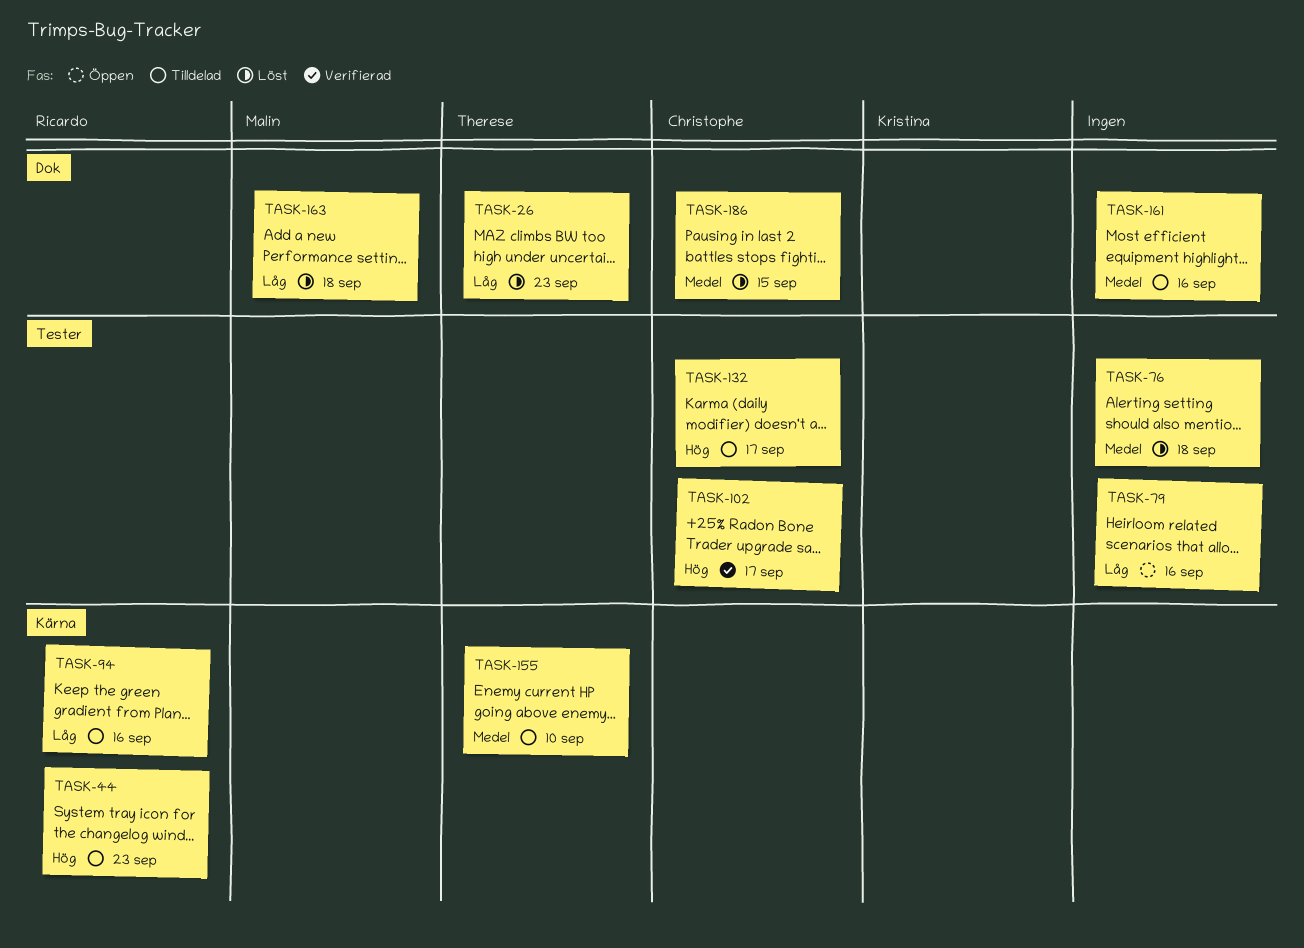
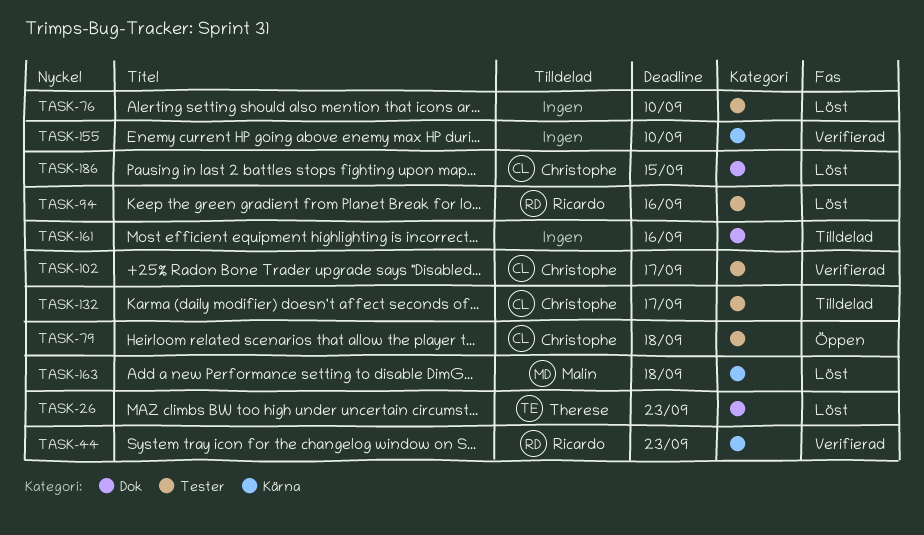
TASK-44, status: Tilldelad -> Verifierad
TASK-76, due: Sep 18 -> Sep 10
TASK-79, owner: none -> Christophe
TASK-79, due: Sep 16 -> Sep 18
TASK-94, status: Tilldelad -> Löst
TASK-94, label: Kärna -> Tester
TASK-155, status: Tilldelad -> Verifierad
TASK-155, owner: Therese -> none
TASK-163, label: Dok -> Kärna

